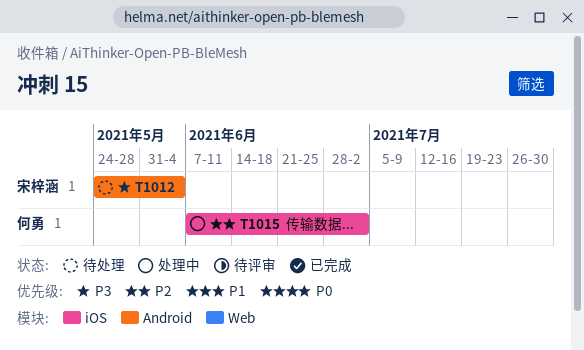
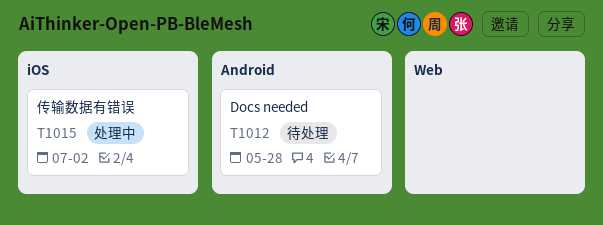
T1012, due: Jun 4 -> May 28

